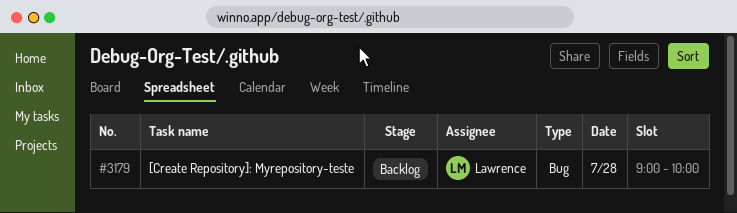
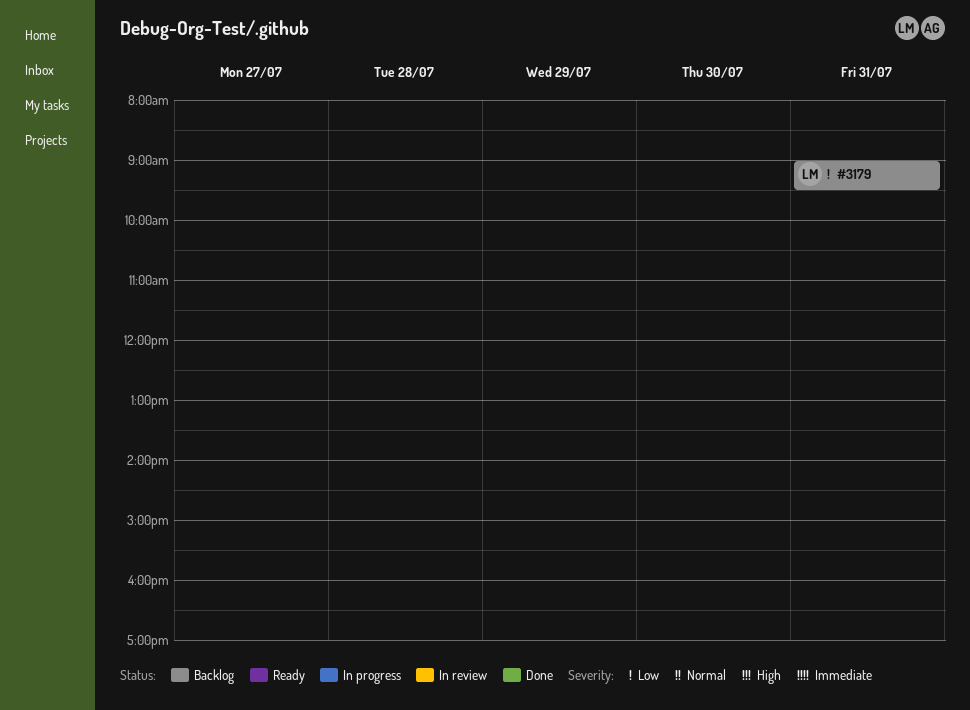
#3179, day: Jul 28 -> Jul 31
#3179, ends: 10:00 -> 09:30

